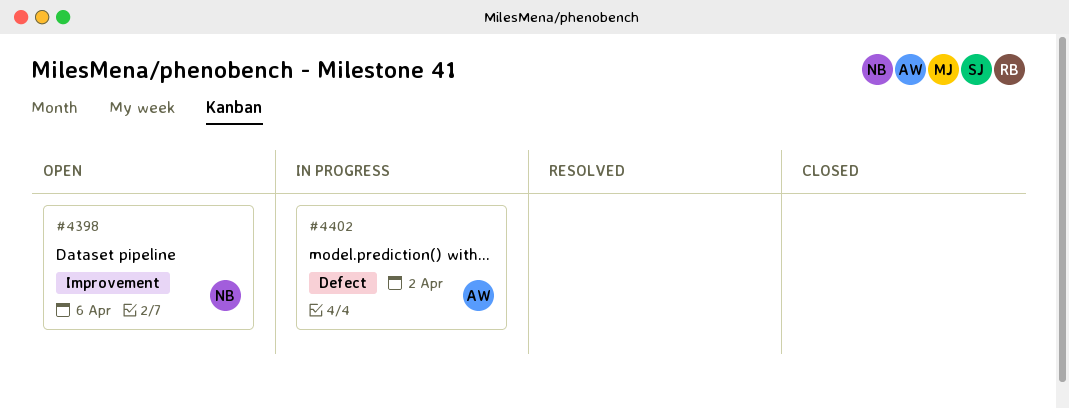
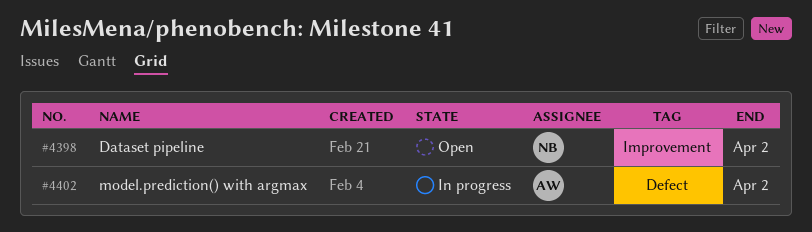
#4398, due: Apr 6 -> Apr 2

